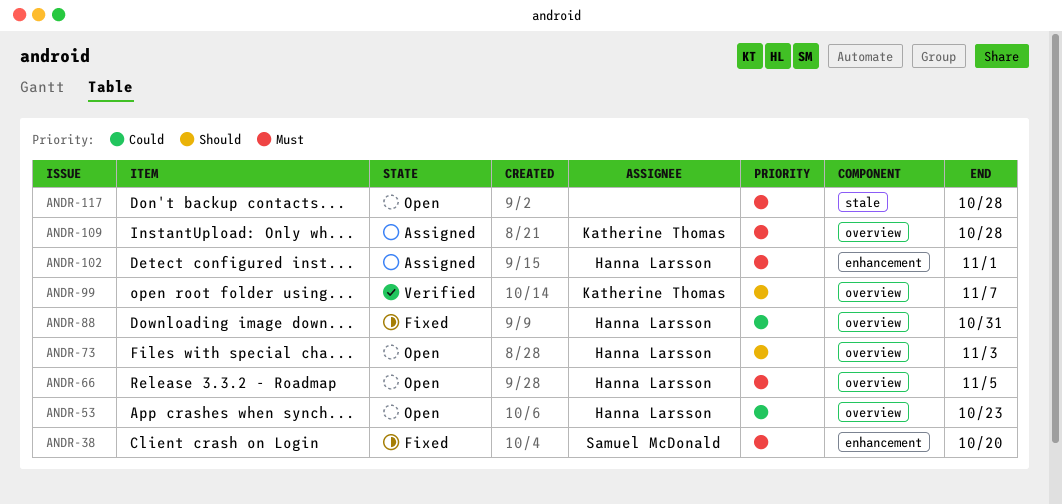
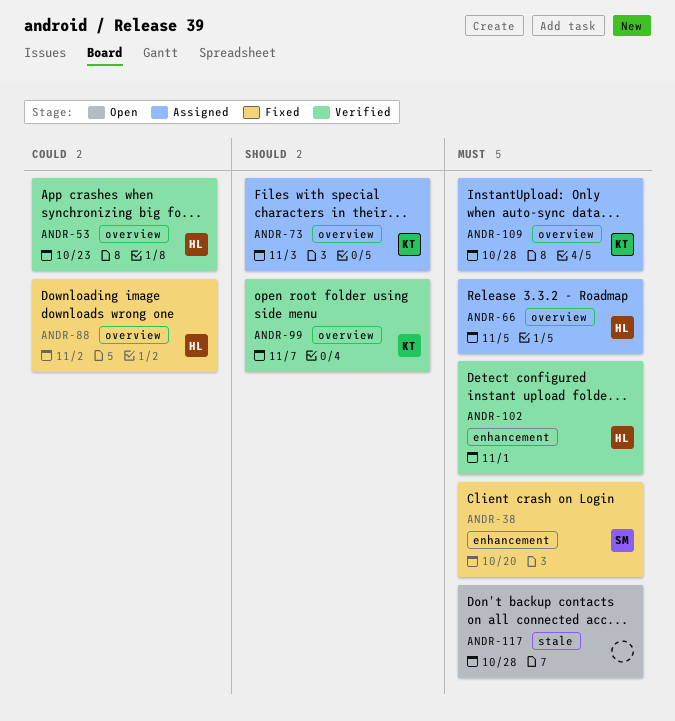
ANDR-53, status: Open -> Verified
ANDR-66, status: Open -> Assigned
ANDR-73, status: Open -> Assigned
ANDR-73, owner: Hanna Larsson -> Katherine Thomas
ANDR-88, due: Oct 31 -> Nov 2
ANDR-102, status: Assigned -> Verified

